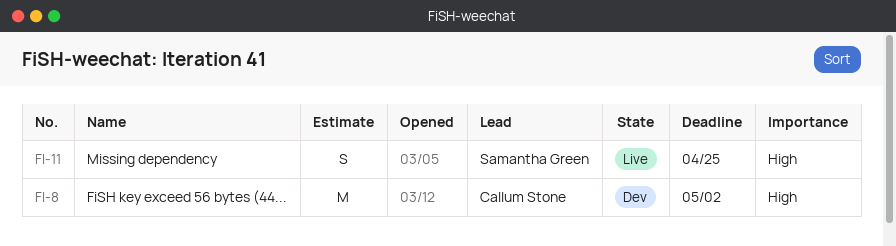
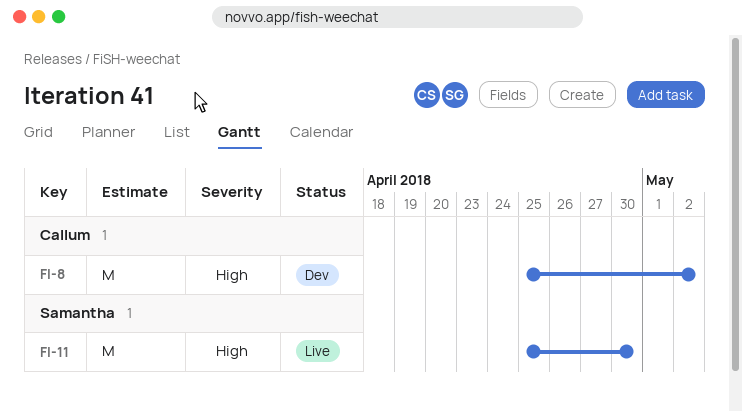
FI-11, estimate: S -> M
FI-11, due: Apr 25 -> Apr 30

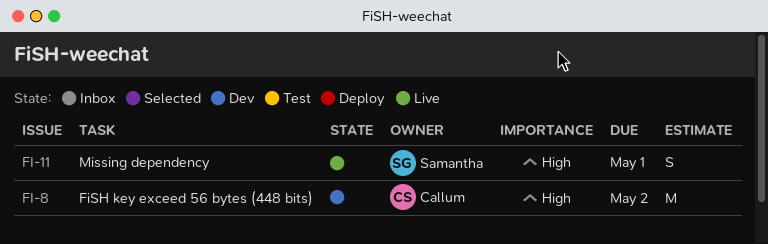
FI-11, estimate: M -> S
FI-11, due: Apr 30 -> May 1

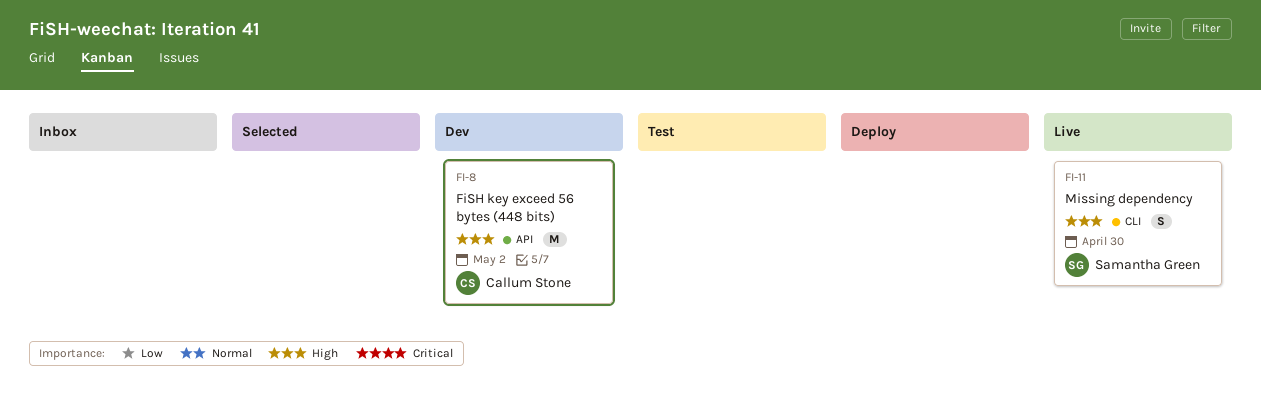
FI-11, due: May 1 -> Apr 30

